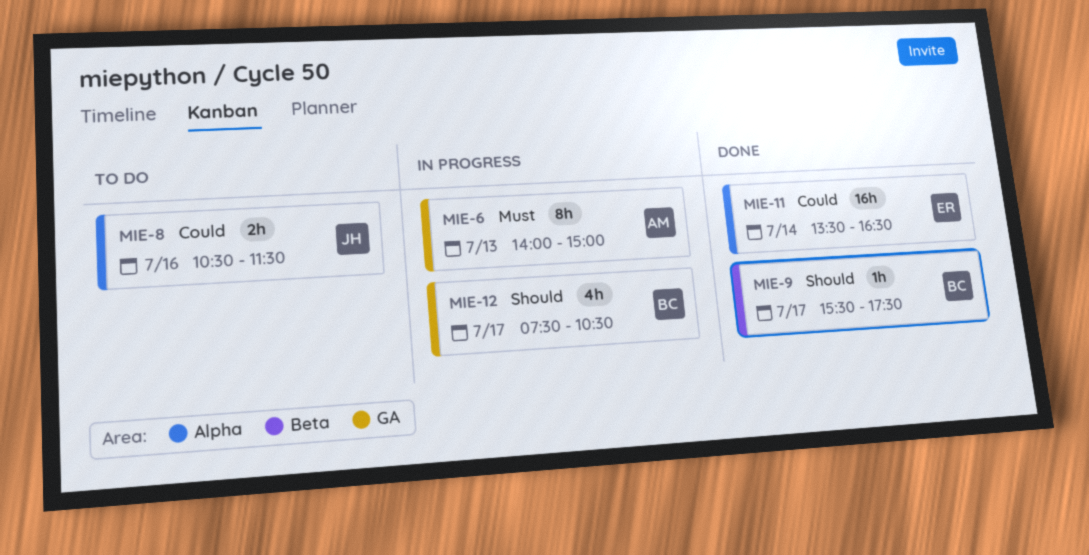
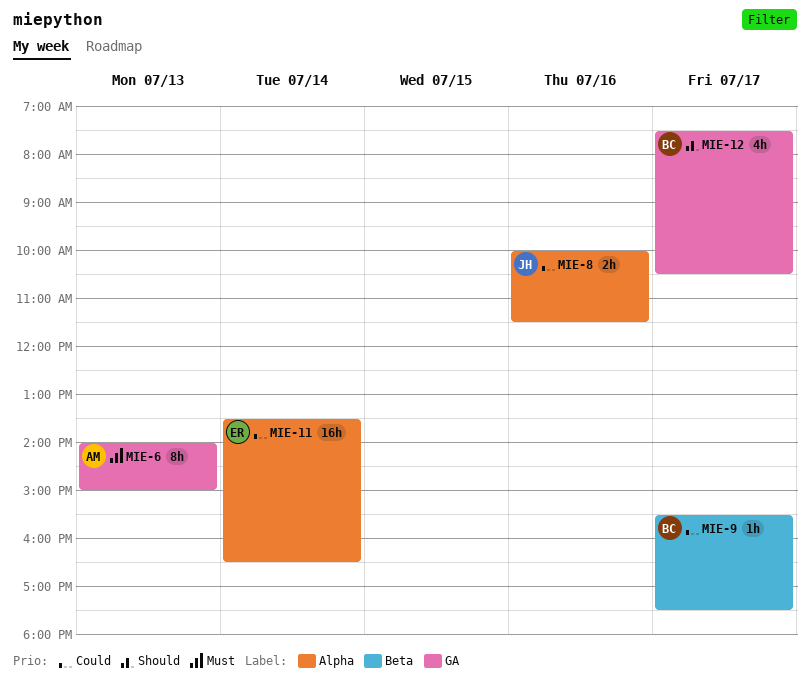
MIE-8, begins: 10:30 -> 10:00
MIE-9, priority: Should -> Could

